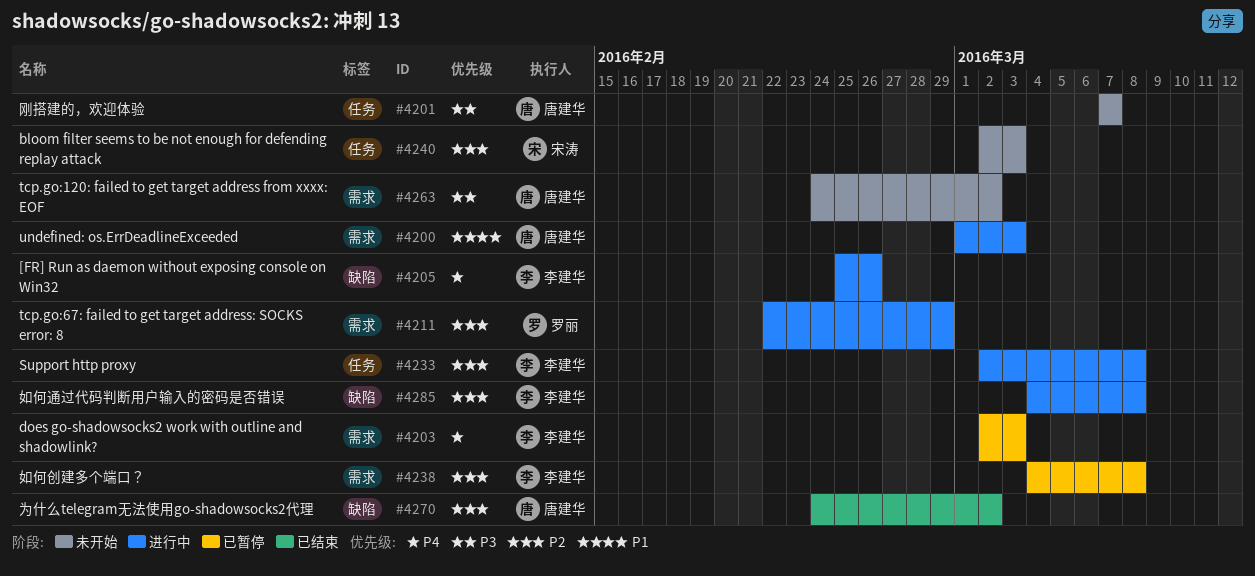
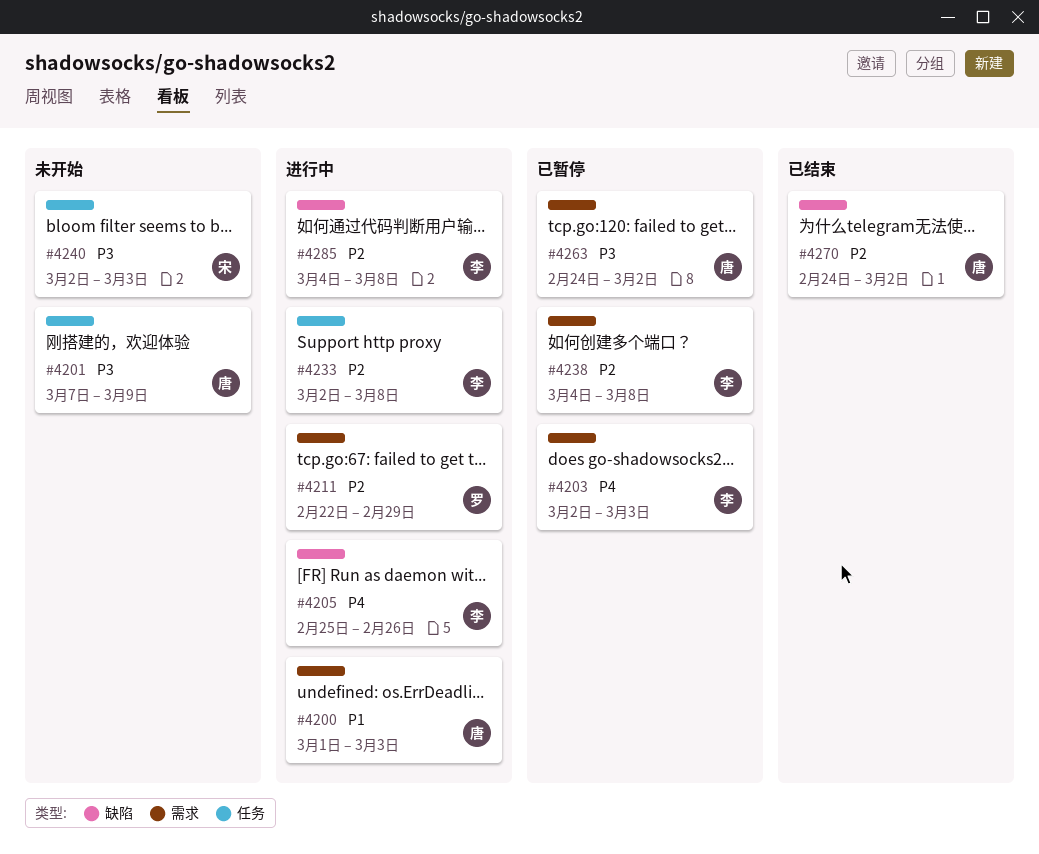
#4201, due: Mar 7 -> Mar 9
#4240, priority: P2 -> P3
#4263, status: 未开始 -> 已暂停

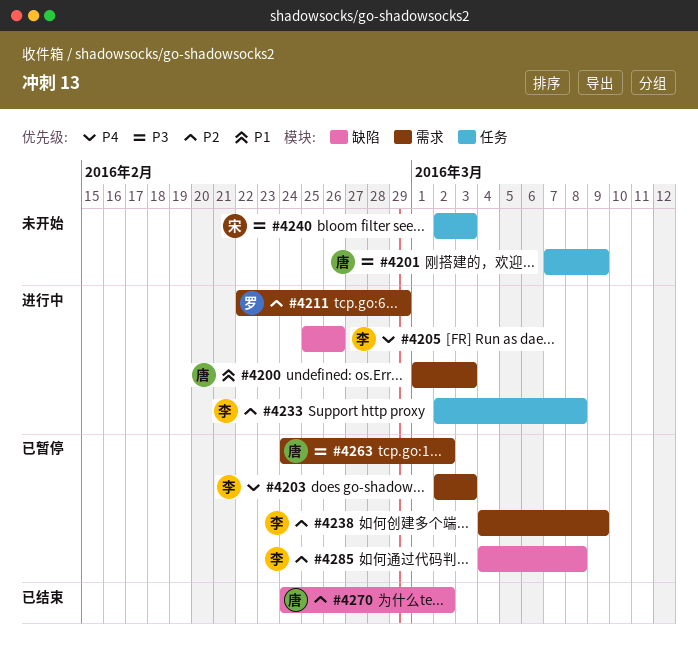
#4238, due: Mar 8 -> Mar 9
#4285, status: 进行中 -> 已暂停

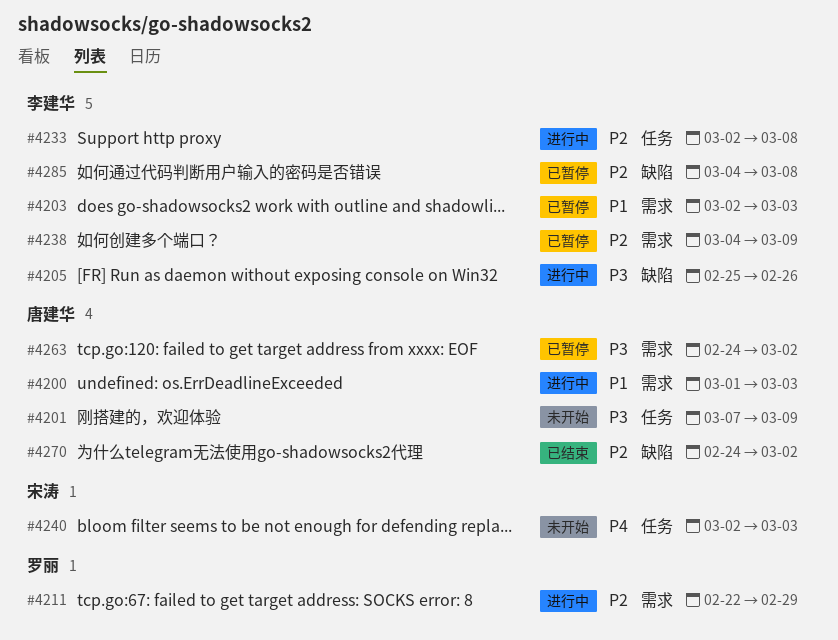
#4203, priority: P4 -> P1
#4205, priority: P4 -> P3
#4240, priority: P3 -> P4

